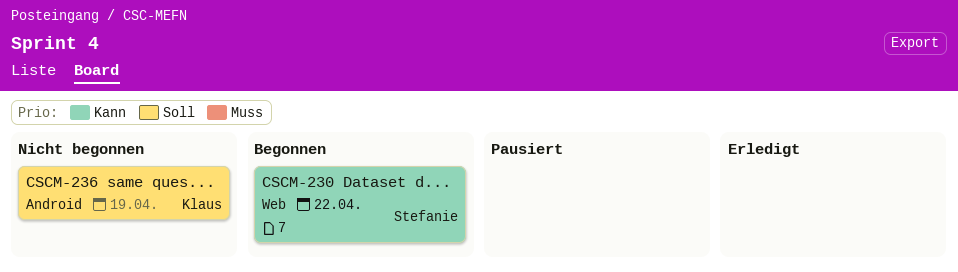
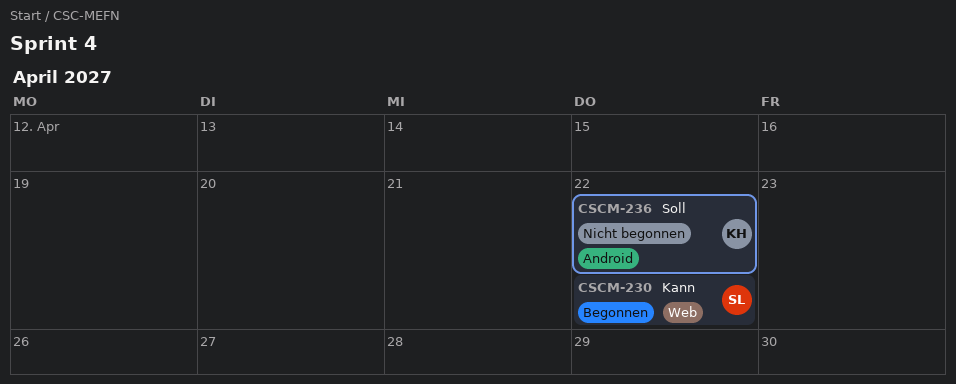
CSCM-236, due: Apr 19 -> Apr 22

